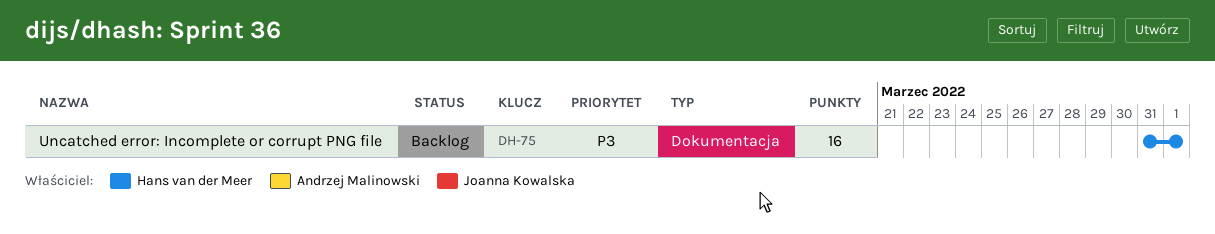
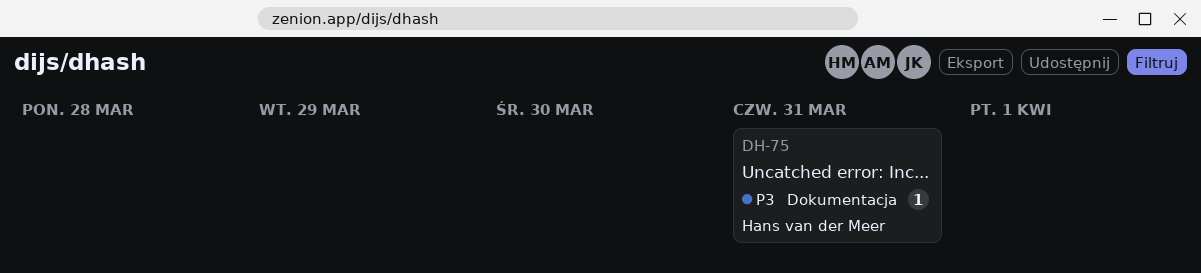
DH-75, estimate: 16 -> 1
DH-75, due: Apr 1 -> Mar 31

